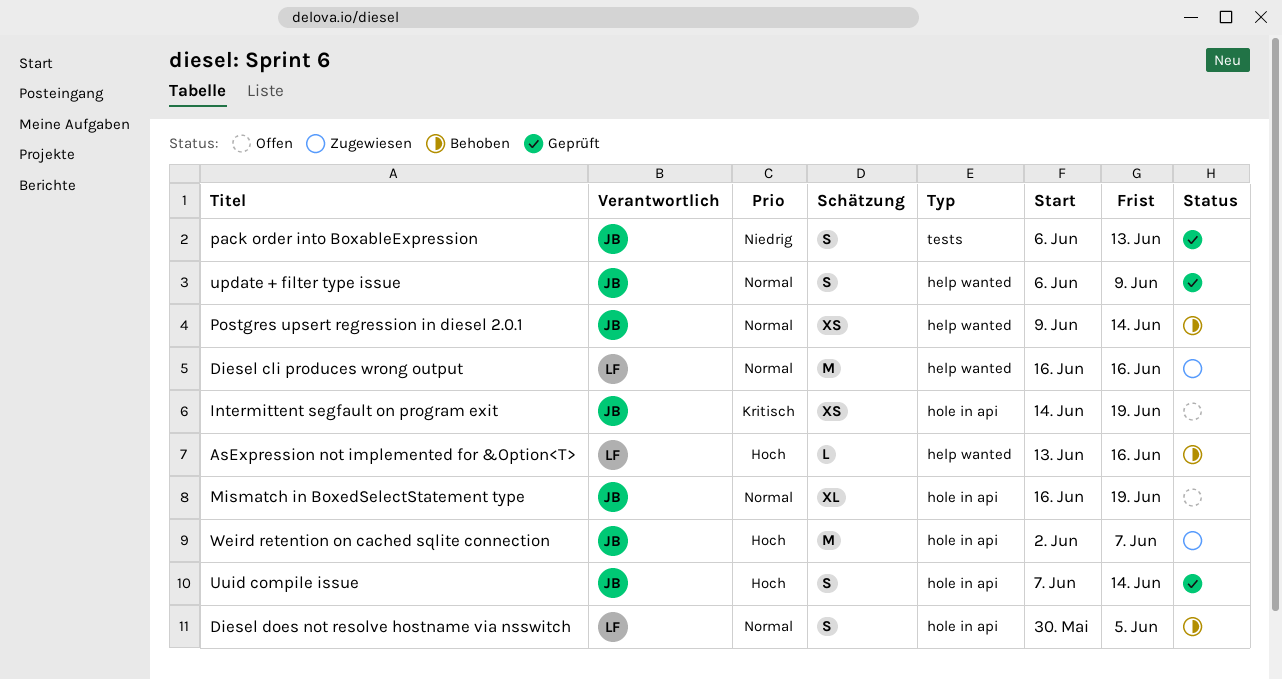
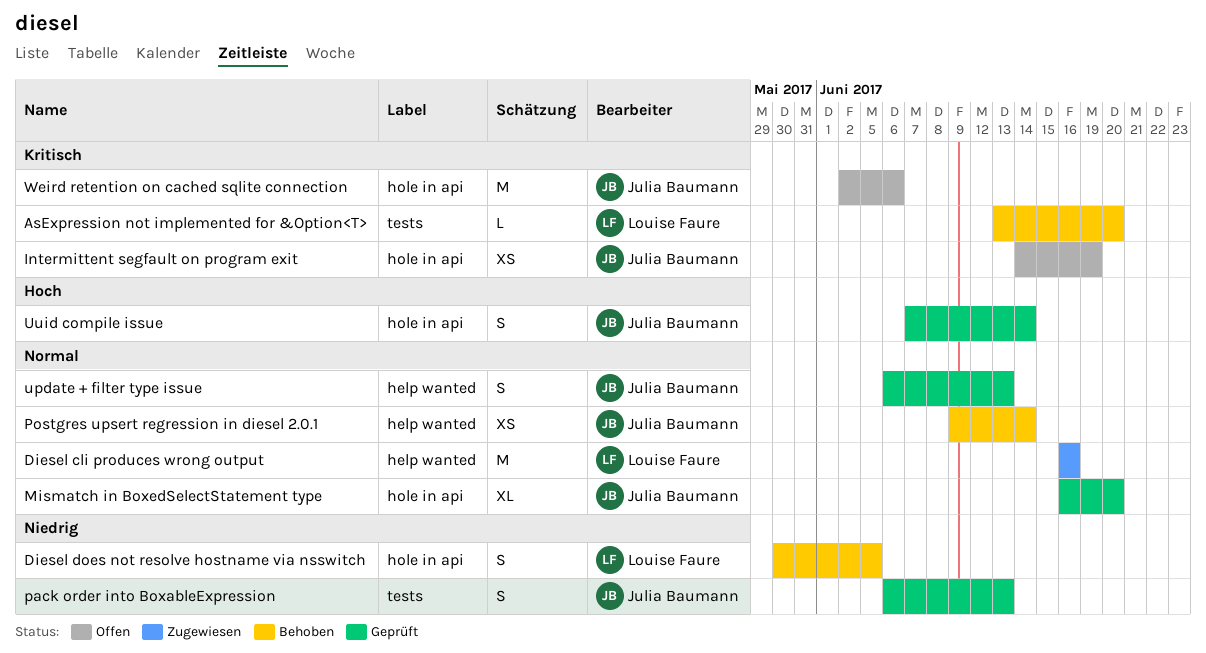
AsExpression not implemented for &Option<T>, priority: Hoch -> Kritisch
AsExpression not implemented for &Option<T>, label: help wanted -> tests
AsExpression not implemented for &Option<T>, due: Jun 16 -> Jun 20
Diesel does not resolve hostname via nsswitch, priority: Normal -> Niedrig
Mismatch in BoxedSelectStatement type, status: Offen -> Geprüft
Mismatch in BoxedSelectStatement type, due: Jun 19 -> Jun 20
update + filter type issue, due: Jun 9 -> Jun 13
Weird retention on cached sqlite connection, status: Zugewiesen -> Offen
Weird retention on cached sqlite connection, priority: Hoch -> Kritisch
Weird retention on cached sqlite connection, due: Jun 7 -> Jun 6

